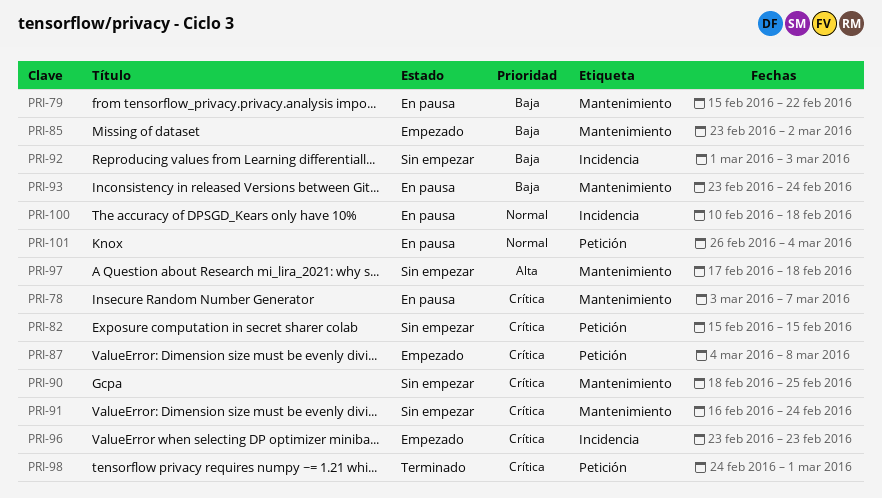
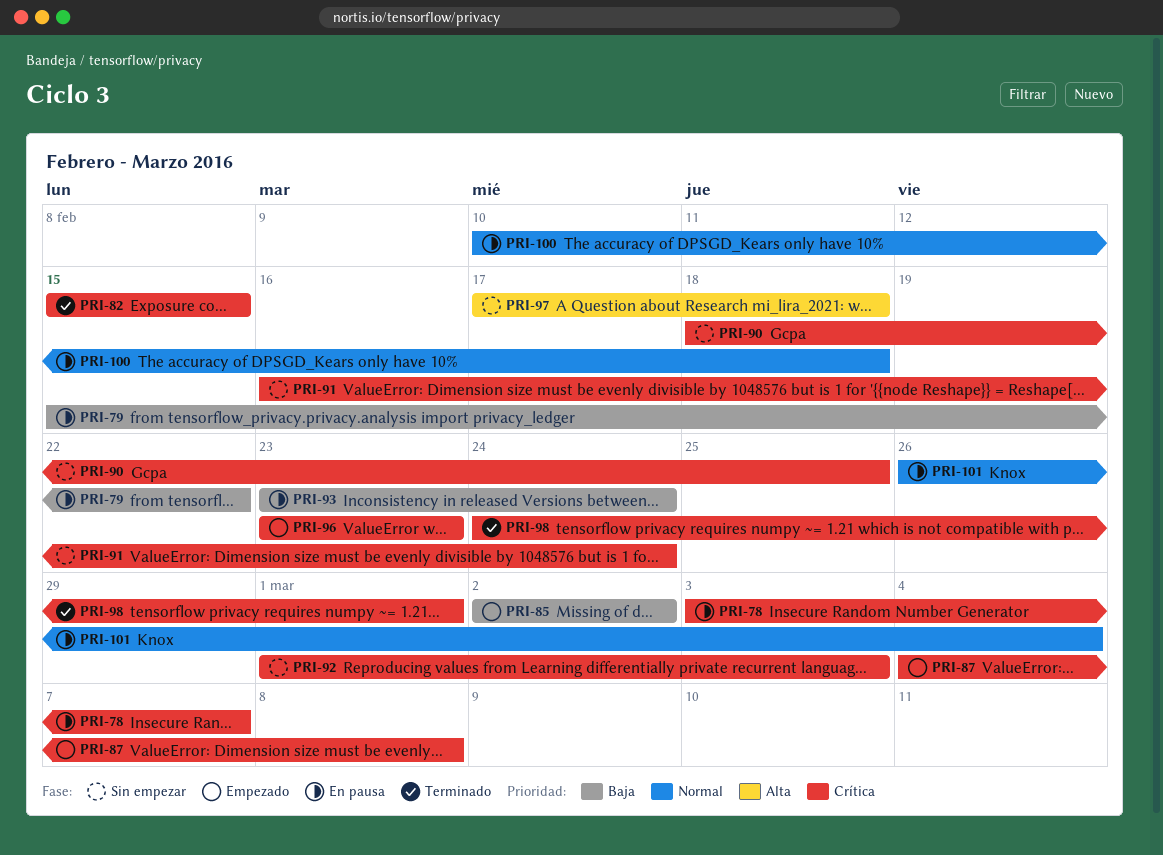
PRI-82, status: Sin empezar -> Terminado
PRI-85, start: Feb 23 -> Mar 2
PRI-92, priority: Baja -> Crítica

